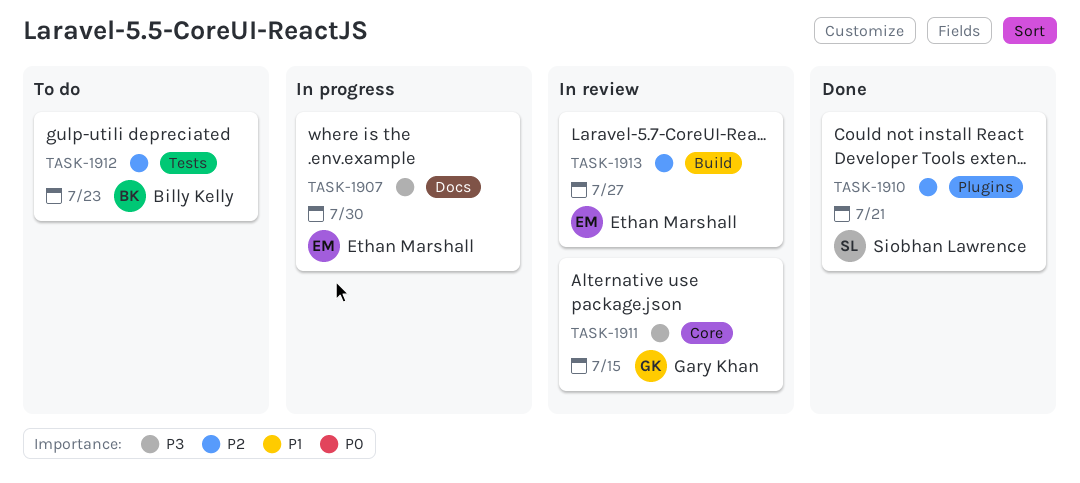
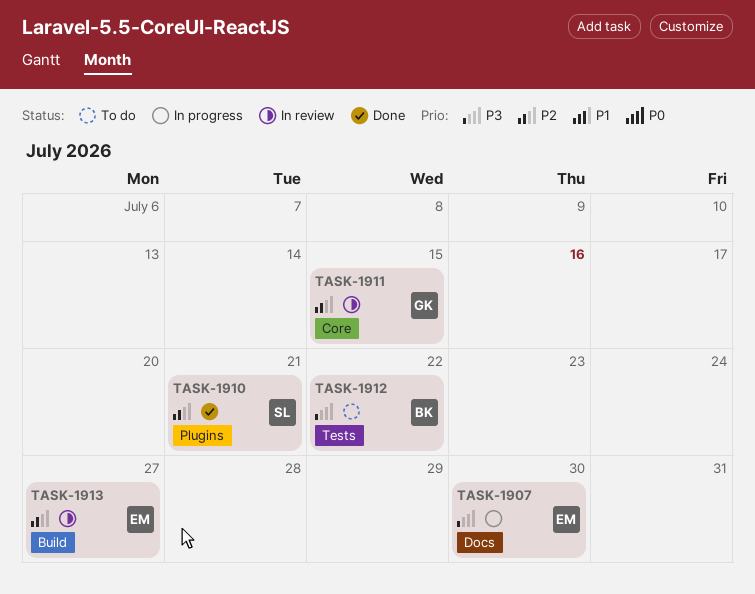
TASK-1911, priority: P3 -> P2
TASK-1912, priority: P2 -> P3
TASK-1912, due: Jul 23 -> Jul 22

